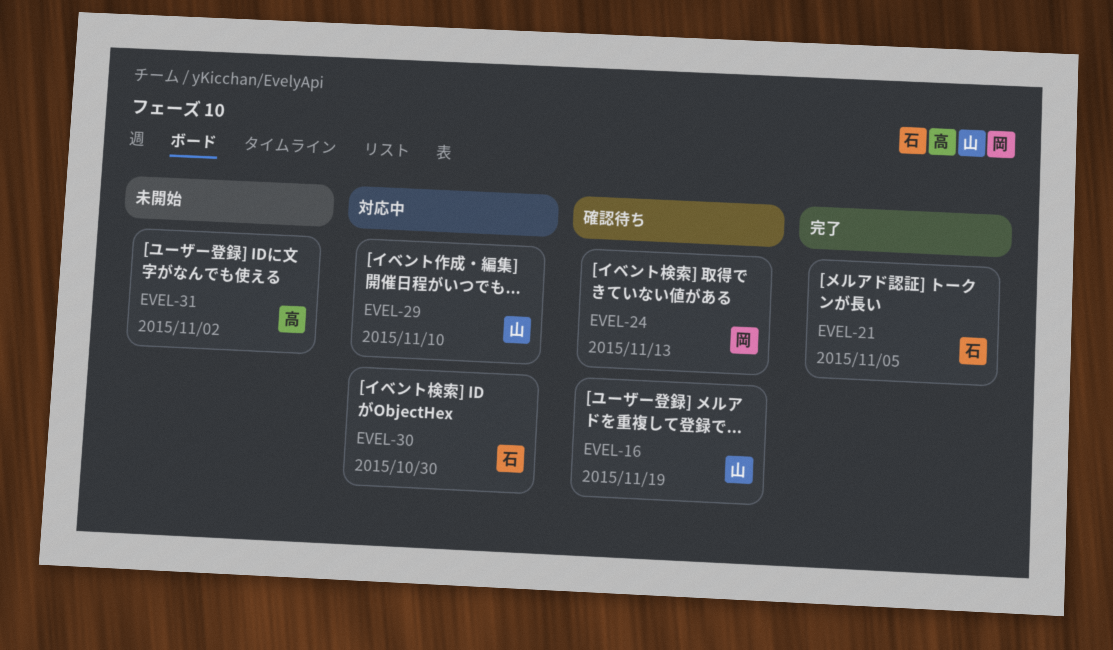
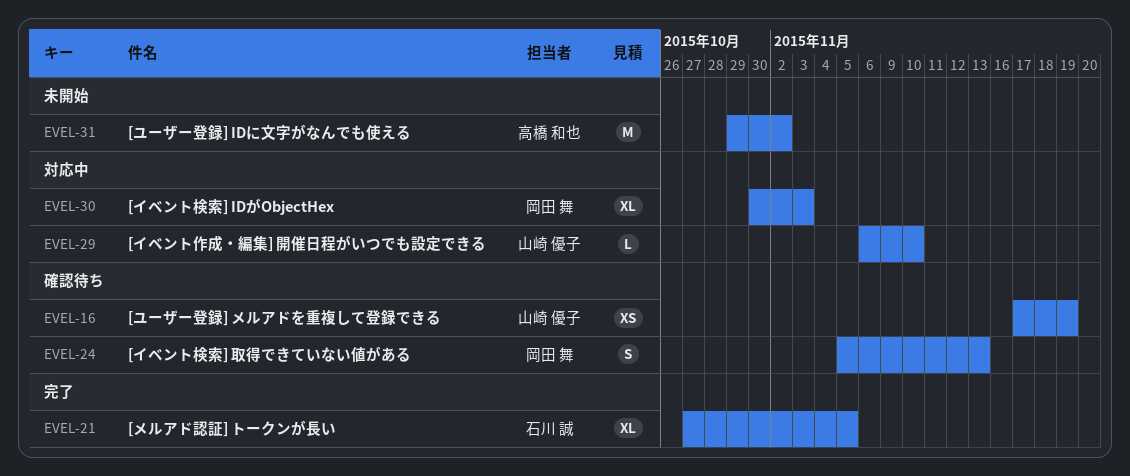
EVEL-30, owner: 石川 誠 -> 岡田 舞
EVEL-30, due: Oct 30 -> Nov 3

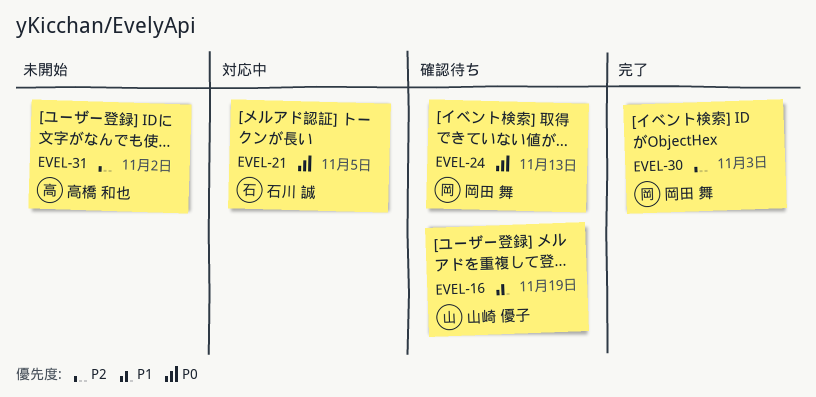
EVEL-21, status: 完了 -> 対応中
EVEL-29: present -> none
EVEL-30, status: 対応中 -> 完了

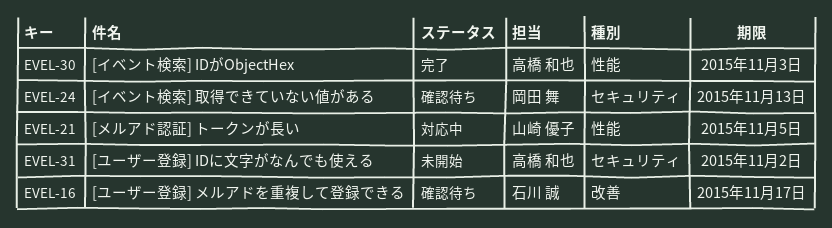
EVEL-16, owner: 山崎 優子 -> 石川 誠
EVEL-16, due: Nov 19 -> Nov 17
EVEL-21, owner: 石川 誠 -> 山崎 優子
EVEL-30, owner: 岡田 舞 -> 高橋 和也

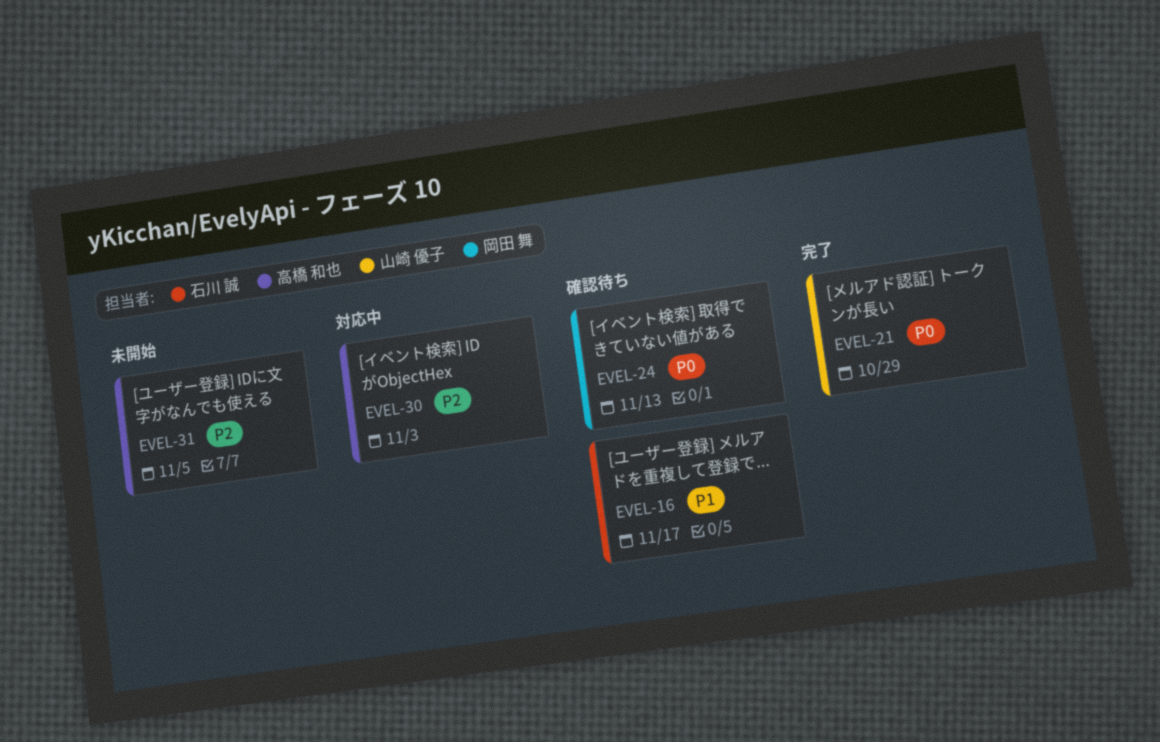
EVEL-21, status: 対応中 -> 完了
EVEL-21, due: Nov 5 -> Oct 29
EVEL-30, status: 完了 -> 対応中
EVEL-31, due: Nov 2 -> Nov 5

